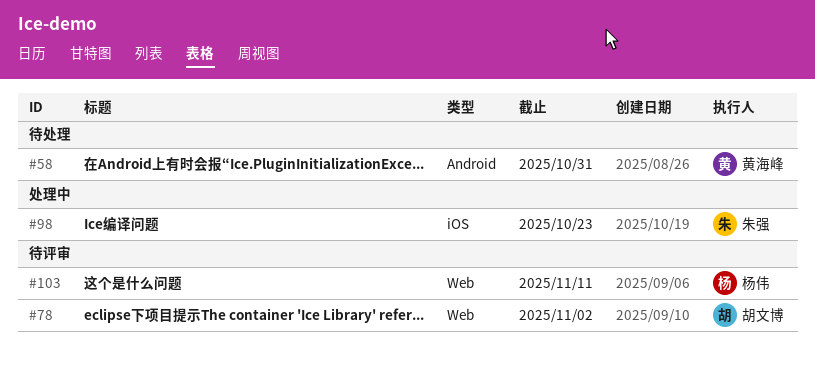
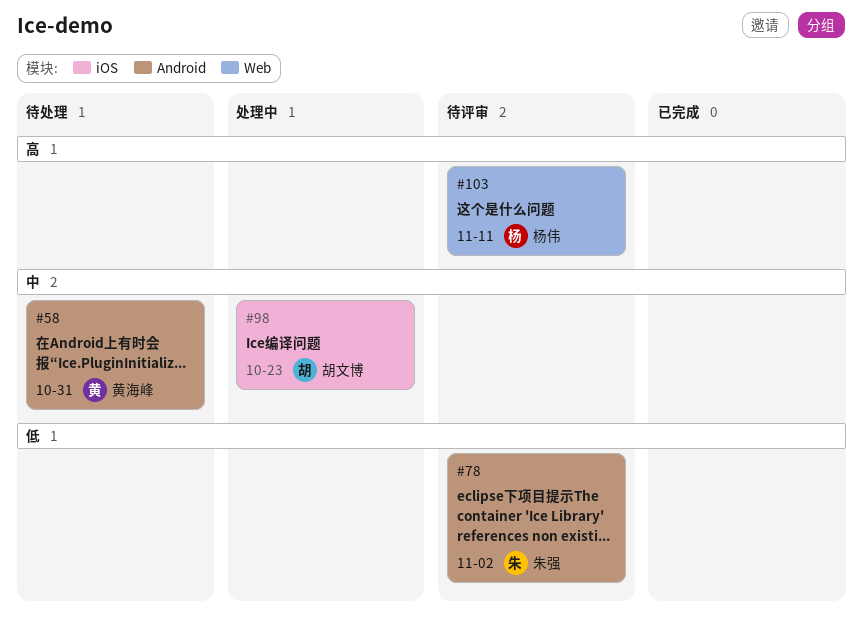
#78, owner: 胡文博 -> 朱强
#78, label: Web -> Android
#98, owner: 朱强 -> 胡文博

